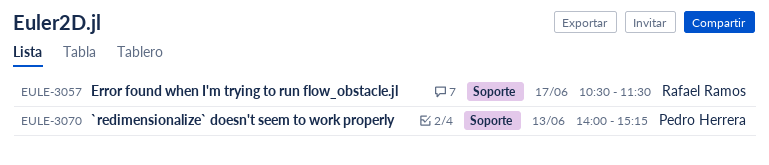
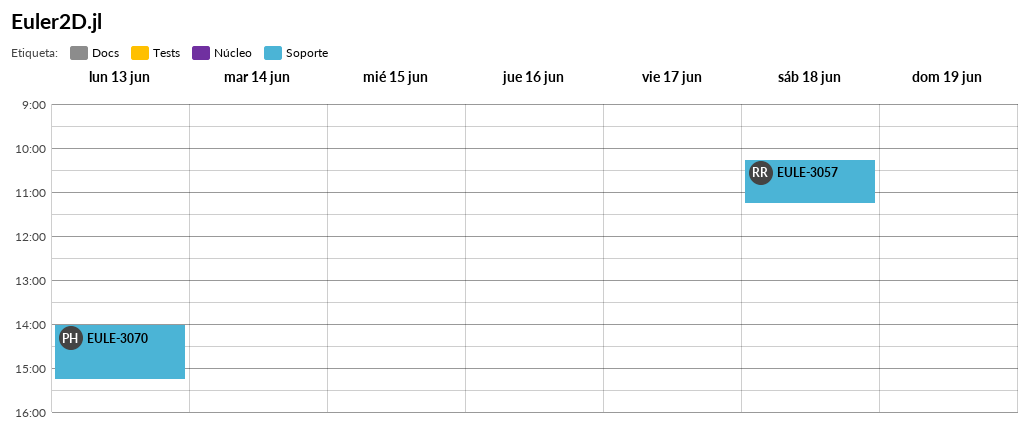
EULE-3057, day: Jun 17 -> Jun 18
EULE-3057, begins: 10:30 -> 10:15
EULE-3057, ends: 11:30 -> 11:15

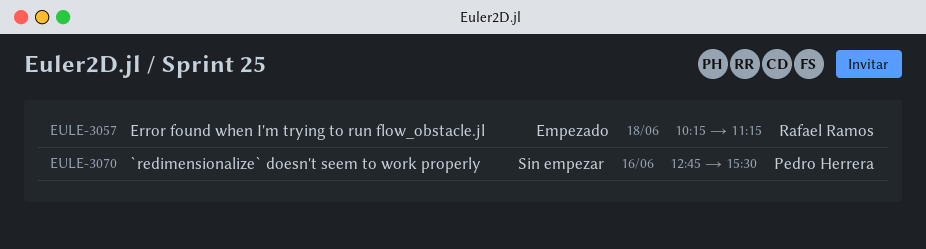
EULE-3070, day: Jun 13 -> Jun 16
EULE-3070, begins: 14:00 -> 12:45
EULE-3070, ends: 15:15 -> 15:30

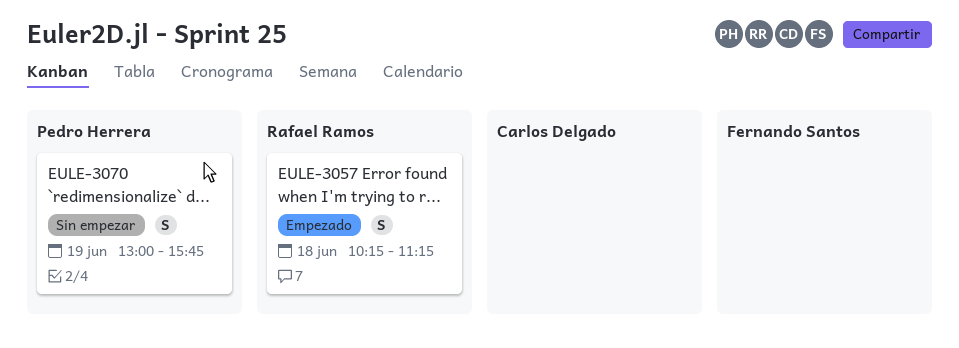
EULE-3070, day: Jun 16 -> Jun 19
EULE-3070, begins: 12:45 -> 13:00
EULE-3070, ends: 15:30 -> 15:45

